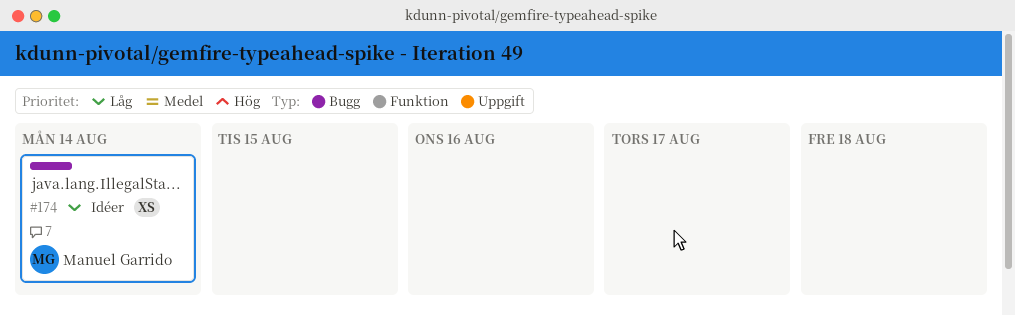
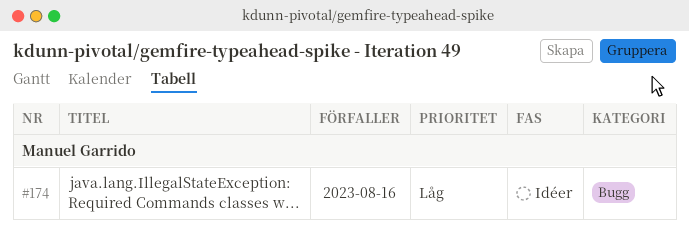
#174, due: Aug 14 -> Aug 16

